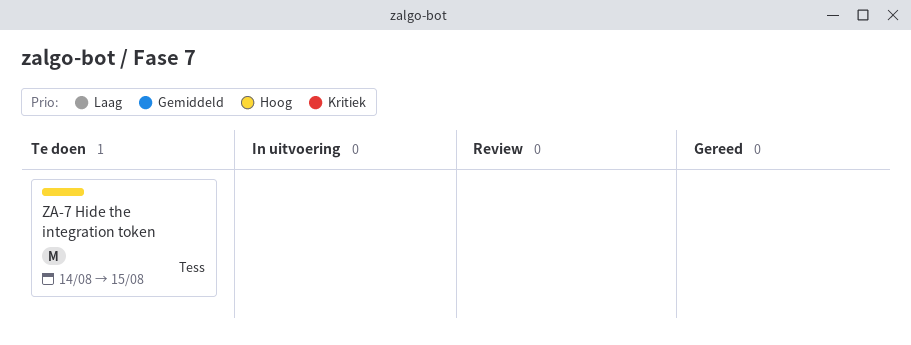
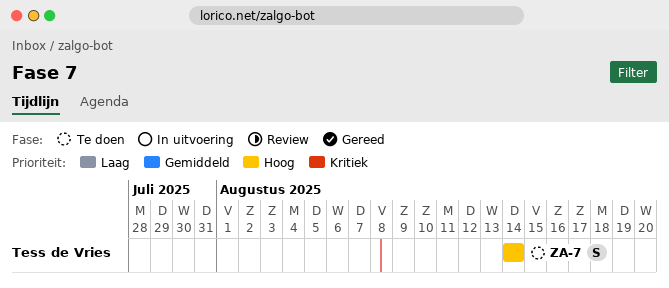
ZA-7, estimate: M -> S
ZA-7, due: Aug 15 -> Aug 14

